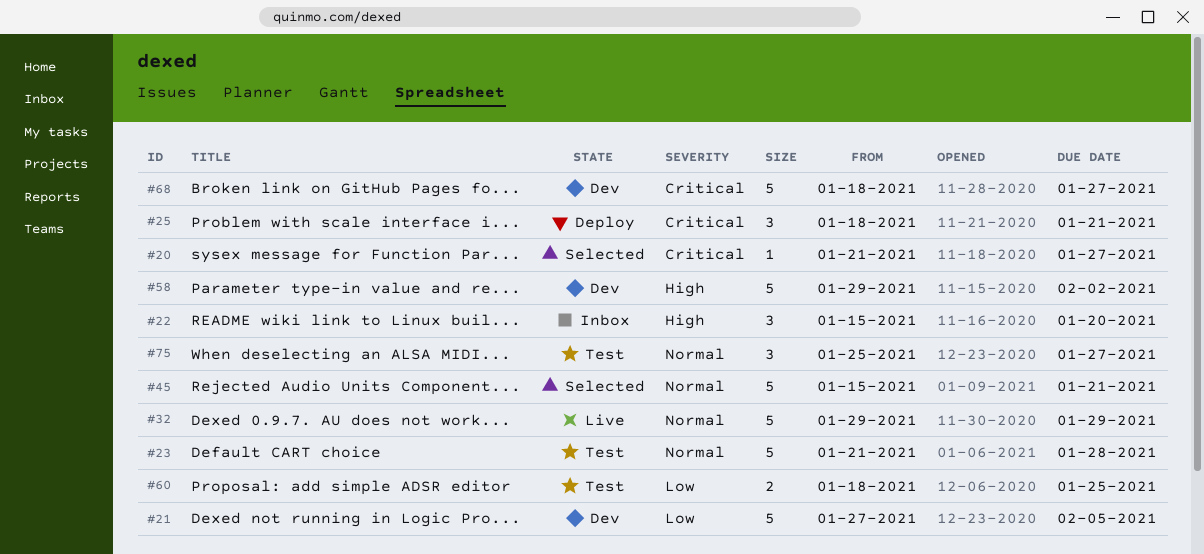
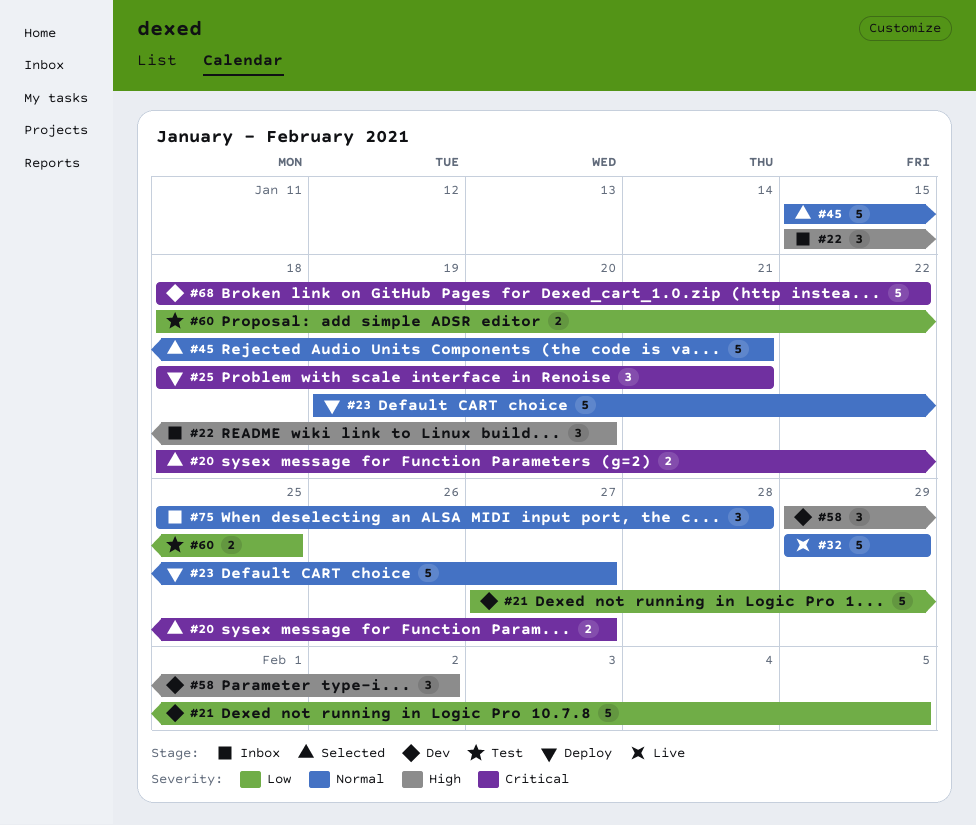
#20, estimate: 1 -> 2
#20, start: Jan 21 -> Jan 18
#23, status: Test -> Deploy
#23, start: Jan 21 -> Jan 19
#23, due: Jan 28 -> Jan 27
#58, estimate: 5 -> 3
#68, due: Jan 27 -> Jan 22
#75, status: Test -> Inbox
#75, due: Jan 27 -> Jan 28

